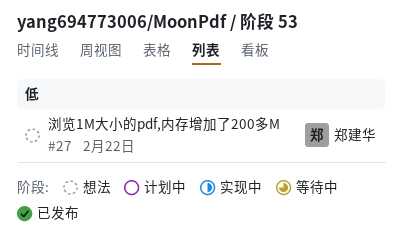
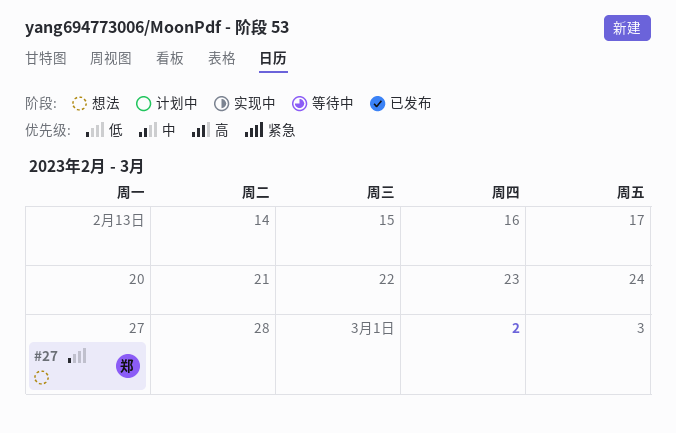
#27, due: Feb 22 -> Feb 27

